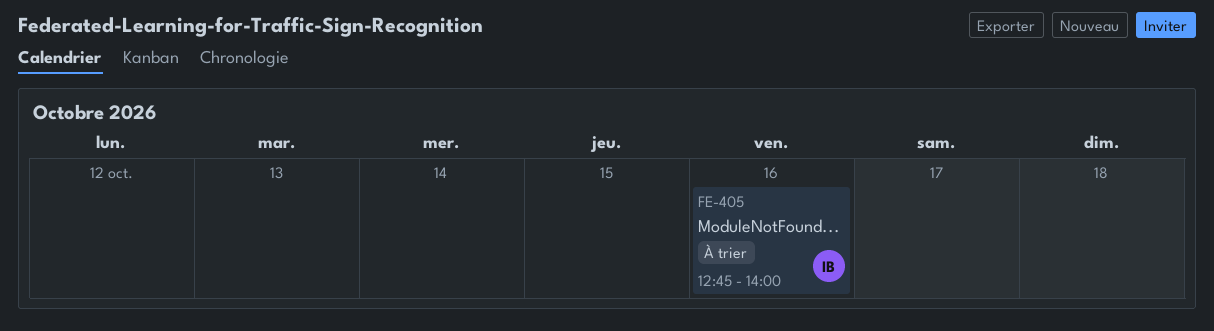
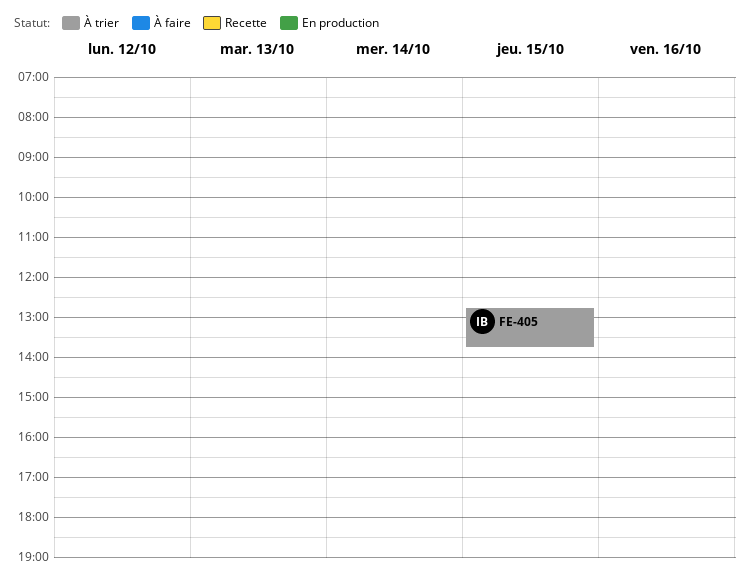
FE-405, day: Oct 16 -> Oct 15
FE-405, ends: 14:00 -> 13:45

